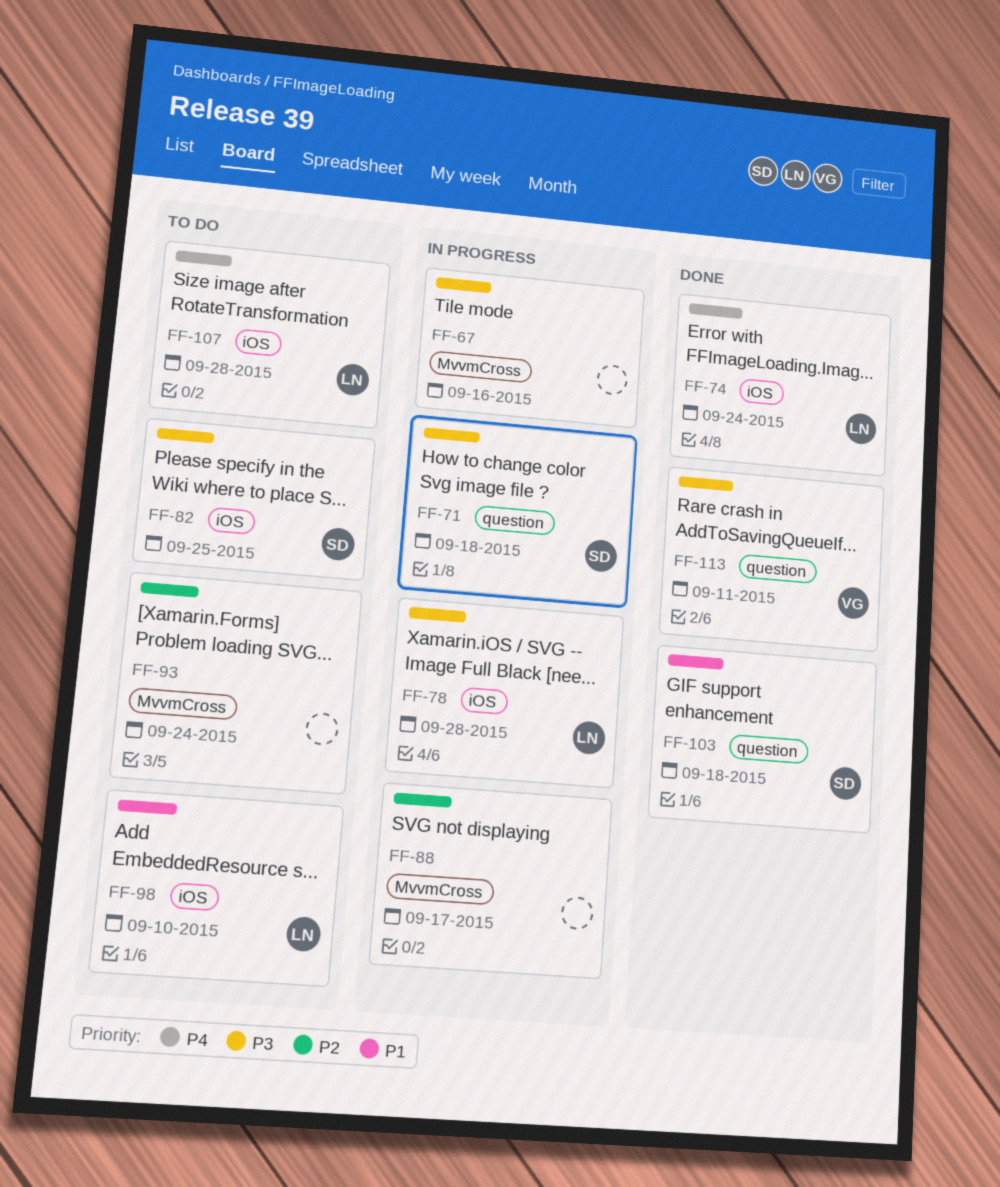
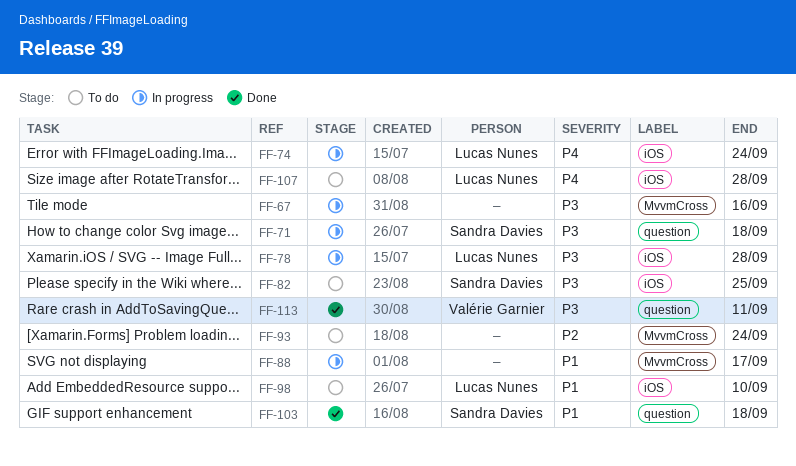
FF-74, status: Done -> In progress
FF-88, priority: P2 -> P1

